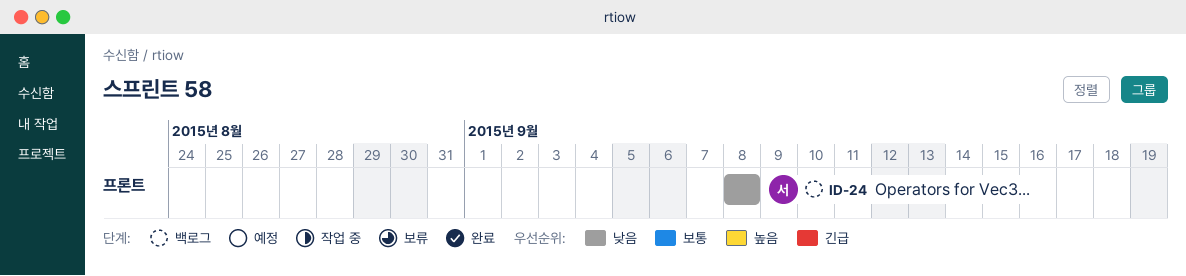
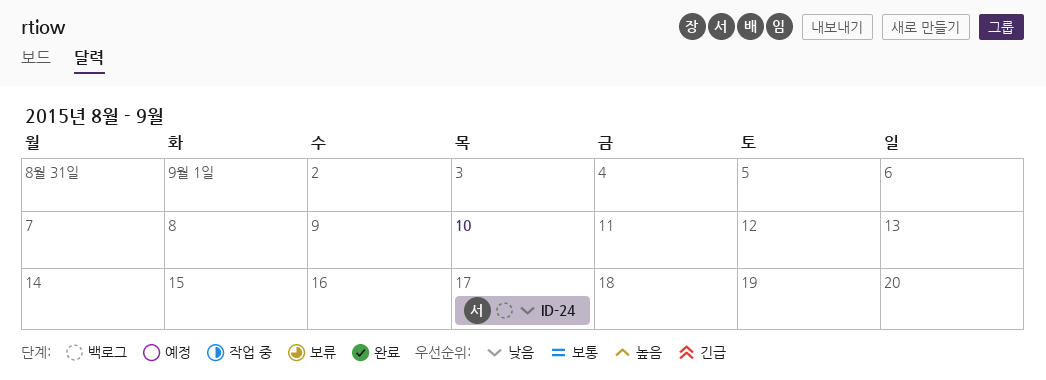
ID-24, start: Sep 8 -> Sep 17
ID-24, due: Sep 8 -> Sep 17

